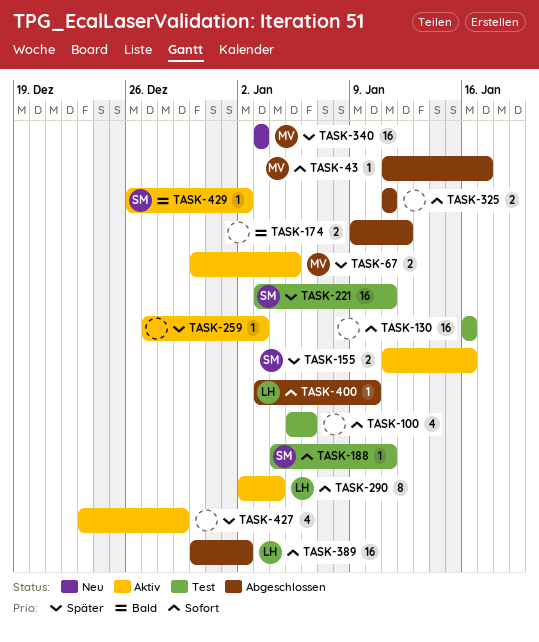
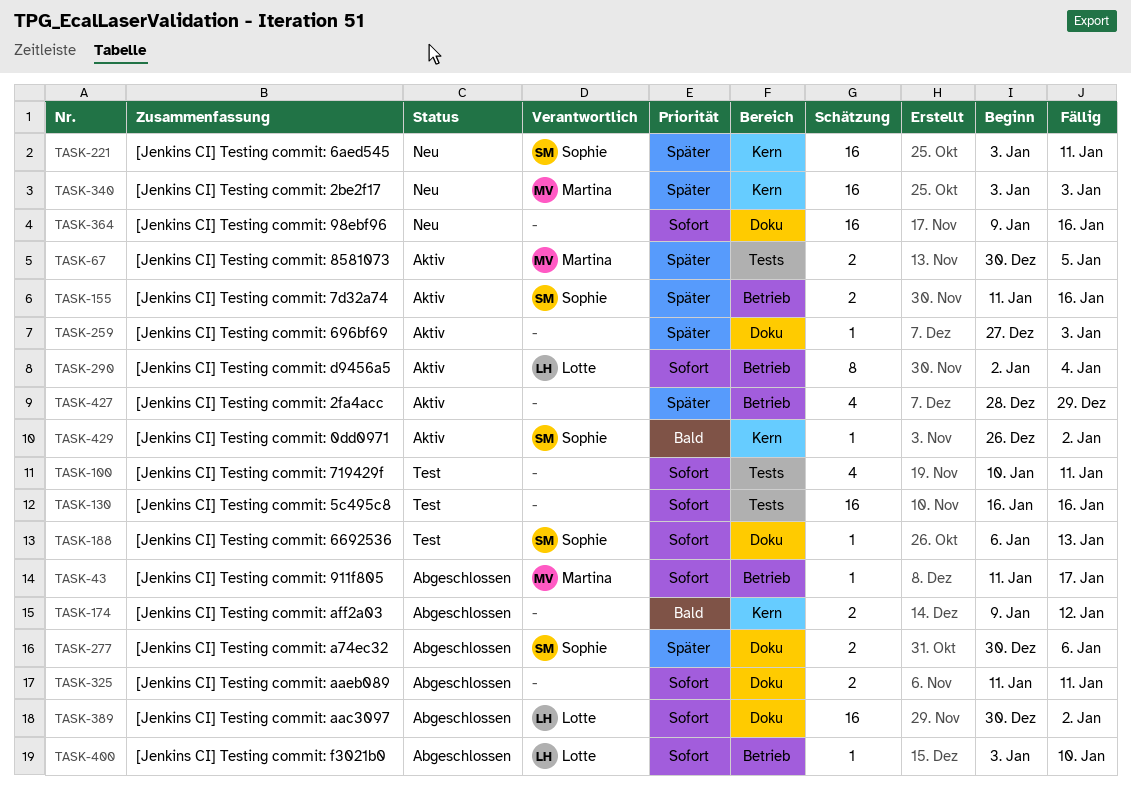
TASK-100, start: Jan 5 -> Jan 10
TASK-100, due: Jan 6 -> Jan 11
TASK-188, start: Jan 4 -> Jan 6
TASK-188, due: Jan 11 -> Jan 13
TASK-221, status: Test -> Neu
TASK-277: none -> present
TASK-364: none -> present
TASK-427, start: Dec 23 -> Dec 28

